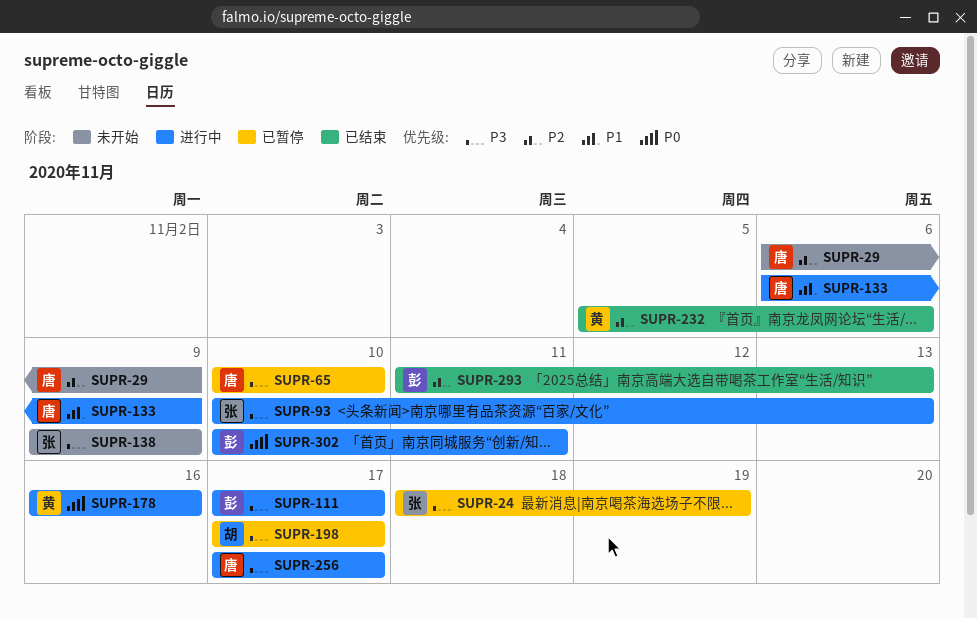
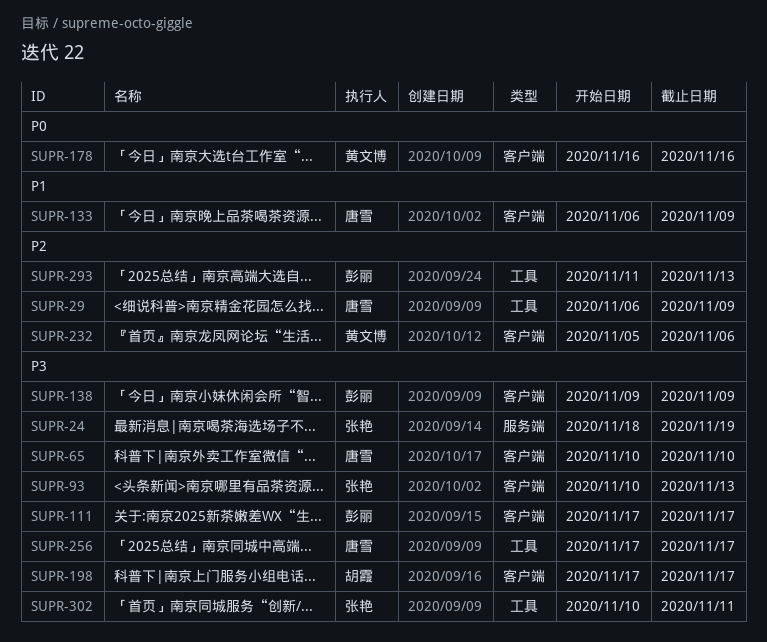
SUPR-138, owner: 张艳 -> 彭丽
SUPR-302, owner: 彭丽 -> 张艳
SUPR-302, priority: P0 -> P3

